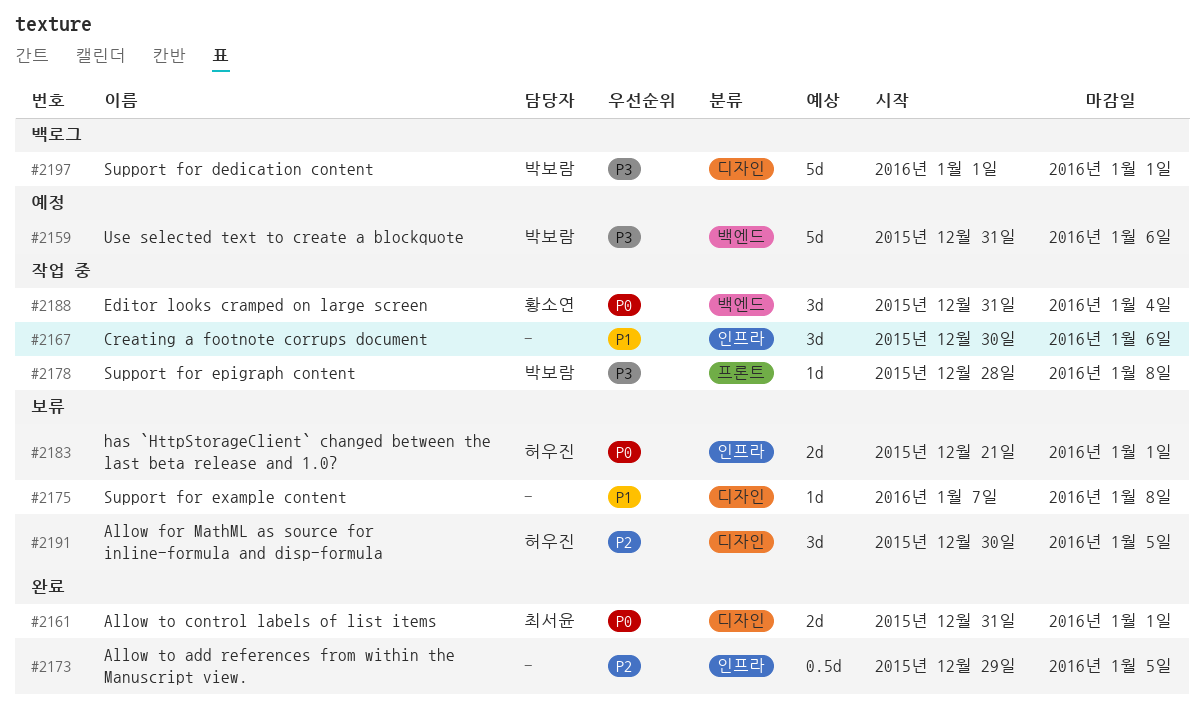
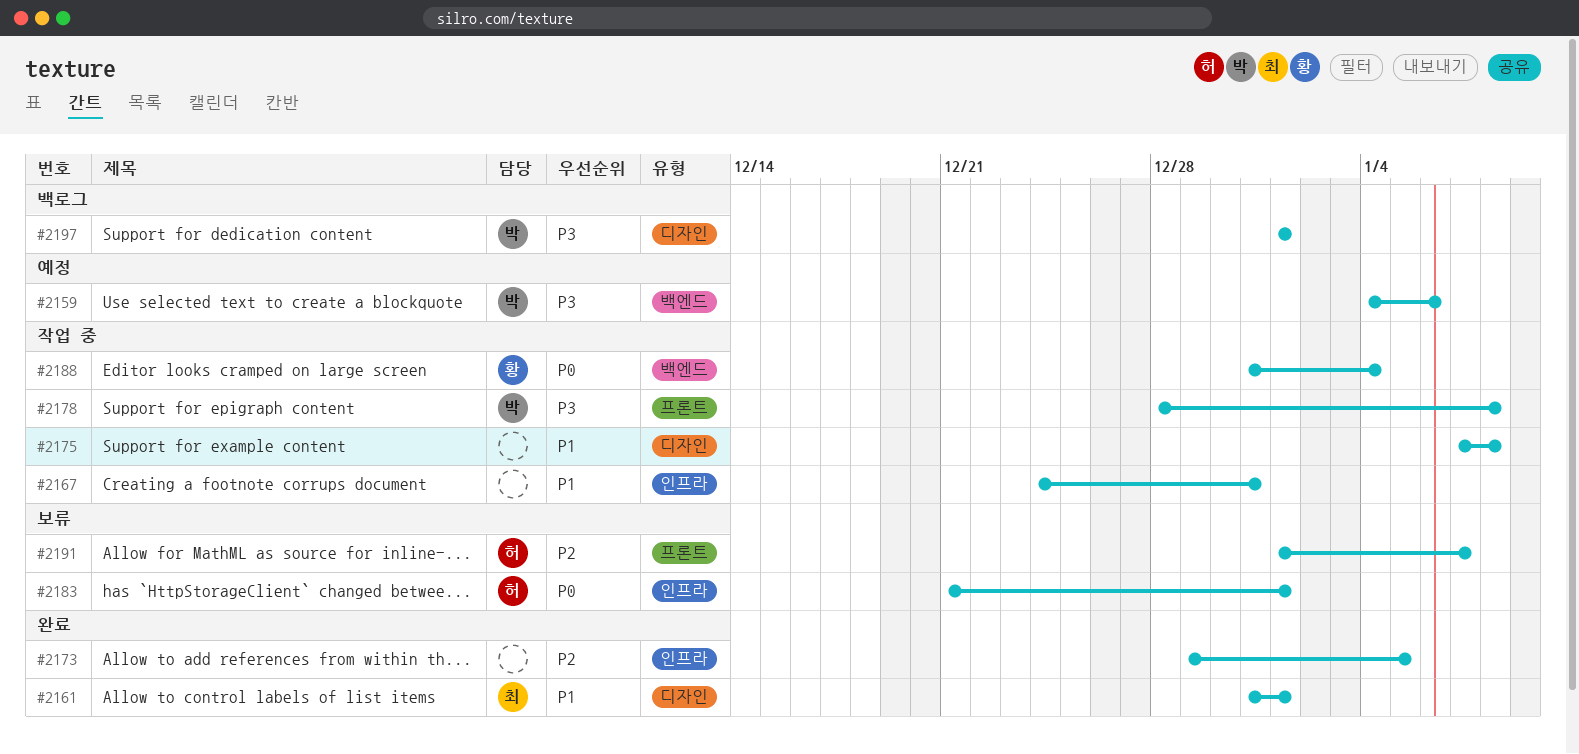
#2159, start: Dec 31 -> Jan 4
#2161, priority: P0 -> P1
#2167, start: Dec 30 -> Dec 24
#2167, due: Jan 6 -> Dec 31
#2175, status: 보류 -> 작업 중
#2191, label: 디자인 -> 프론트
#2191, start: Dec 30 -> Jan 1
#2191, due: Jan 5 -> Jan 7

